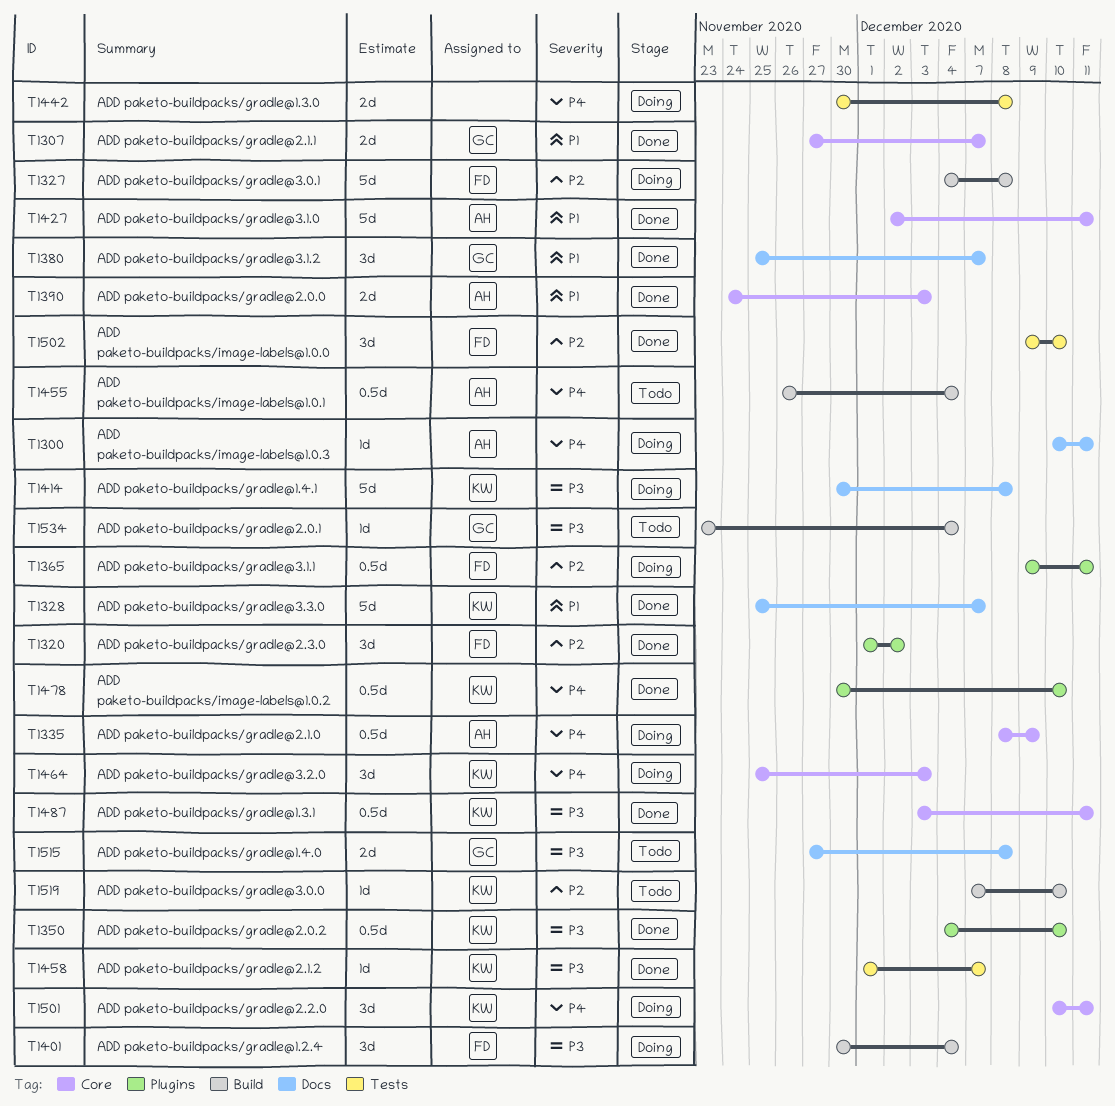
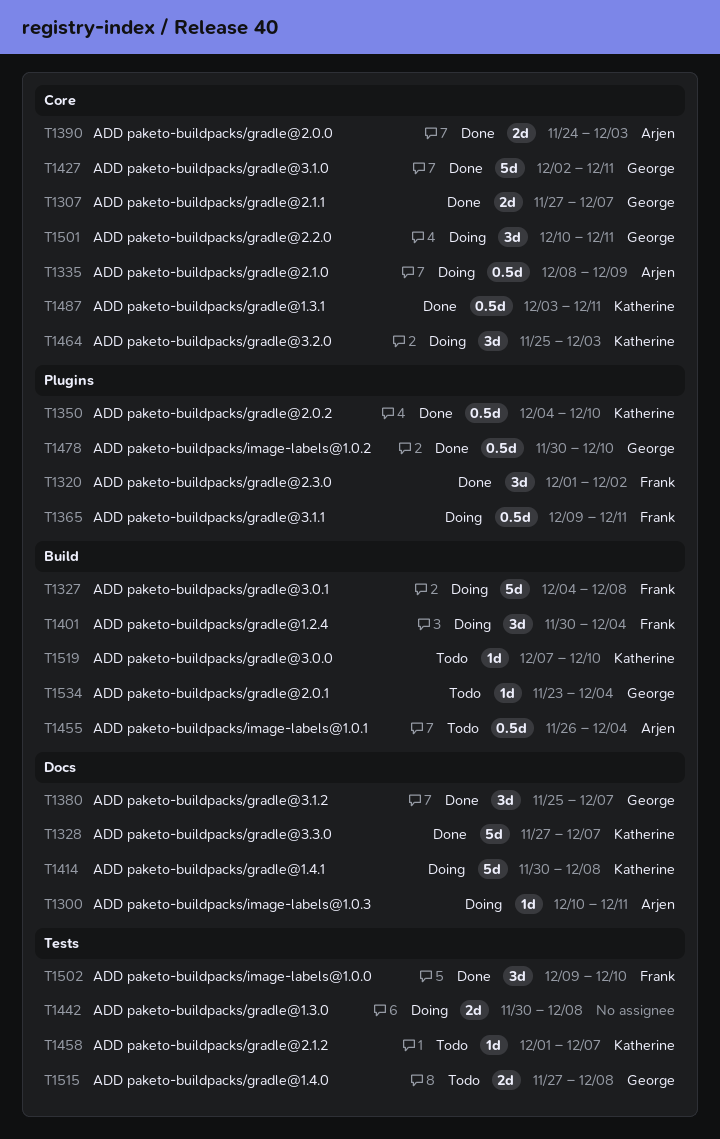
T1328, start: Nov 25 -> Nov 27
T1427, owner: Arjen -> George
T1458, status: Done -> Todo
T1478, owner: Katherine -> George
T1501, owner: Katherine -> George
T1515, label: Docs -> Tests

